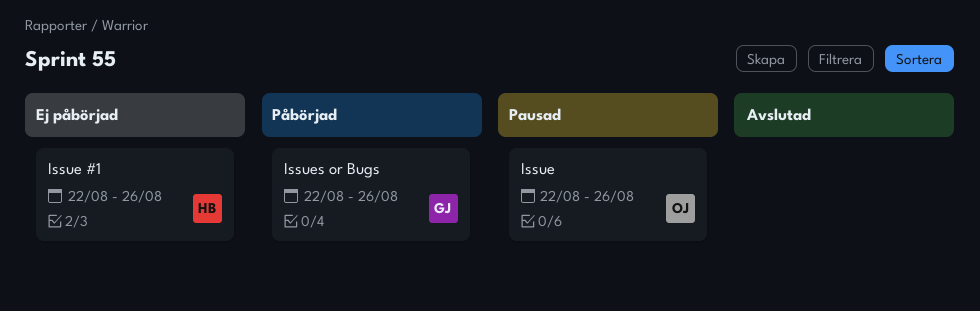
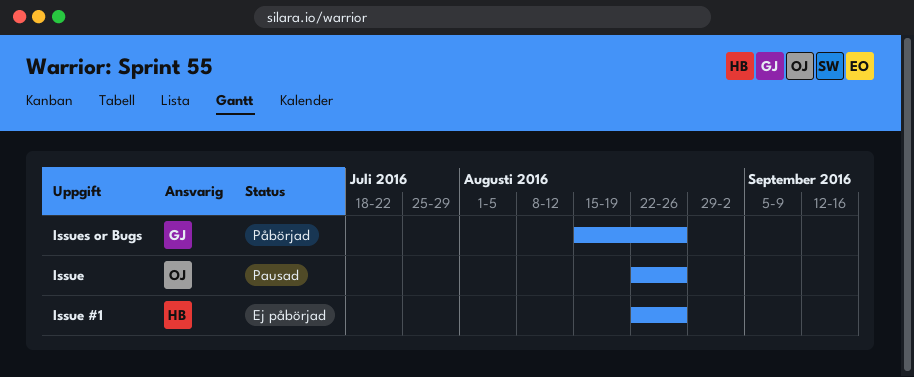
Issues or Bugs, start: Aug 22 -> Aug 15

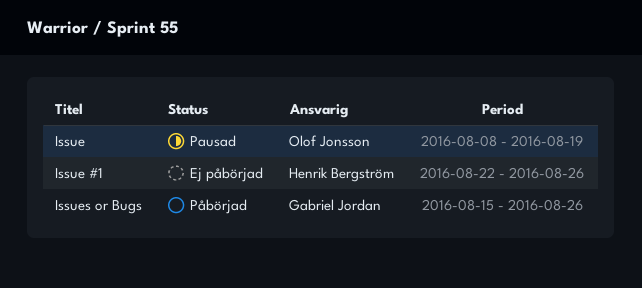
Issue, start: Aug 22 -> Aug 8
Issue, due: Aug 26 -> Aug 19

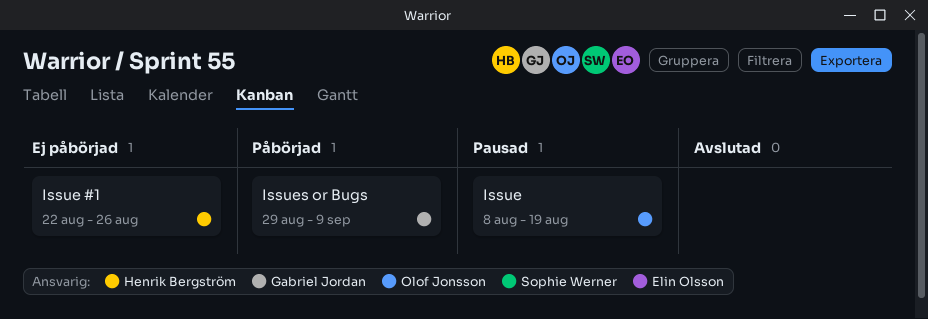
Issues or Bugs, start: Aug 15 -> Aug 29
Issues or Bugs, due: Aug 26 -> Sep 9

